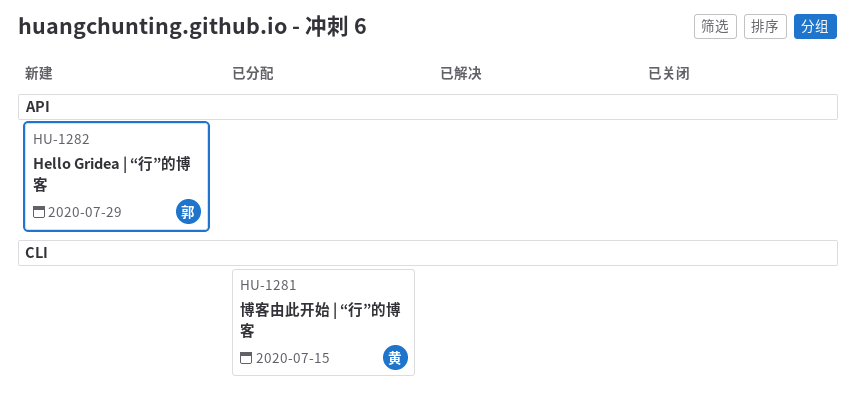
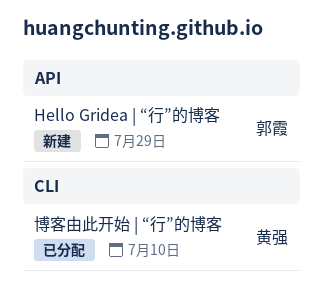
博客由此开始 | “行”的博客, due: Jul 15 -> Jul 10

